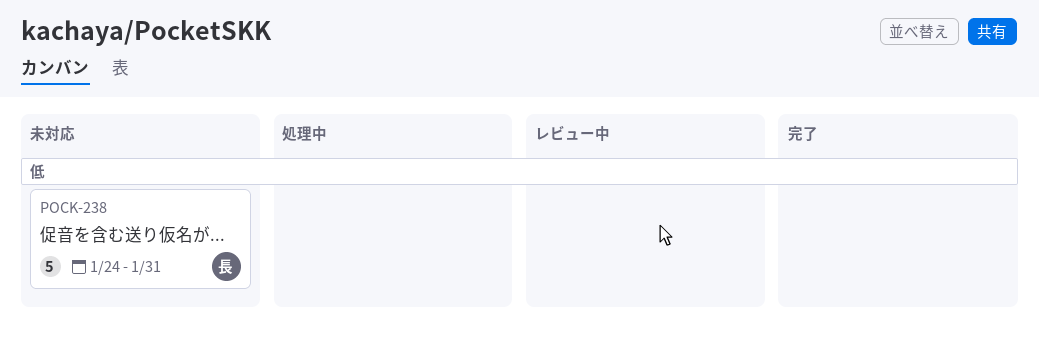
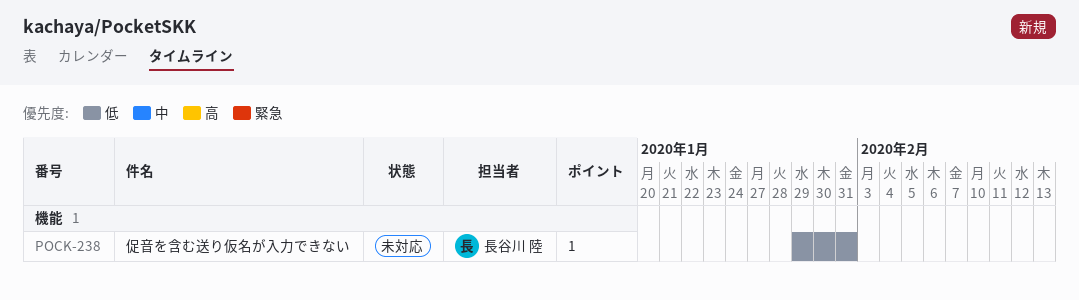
POCK-238, estimate: 5 -> 1
POCK-238, start: Jan 24 -> Jan 29

